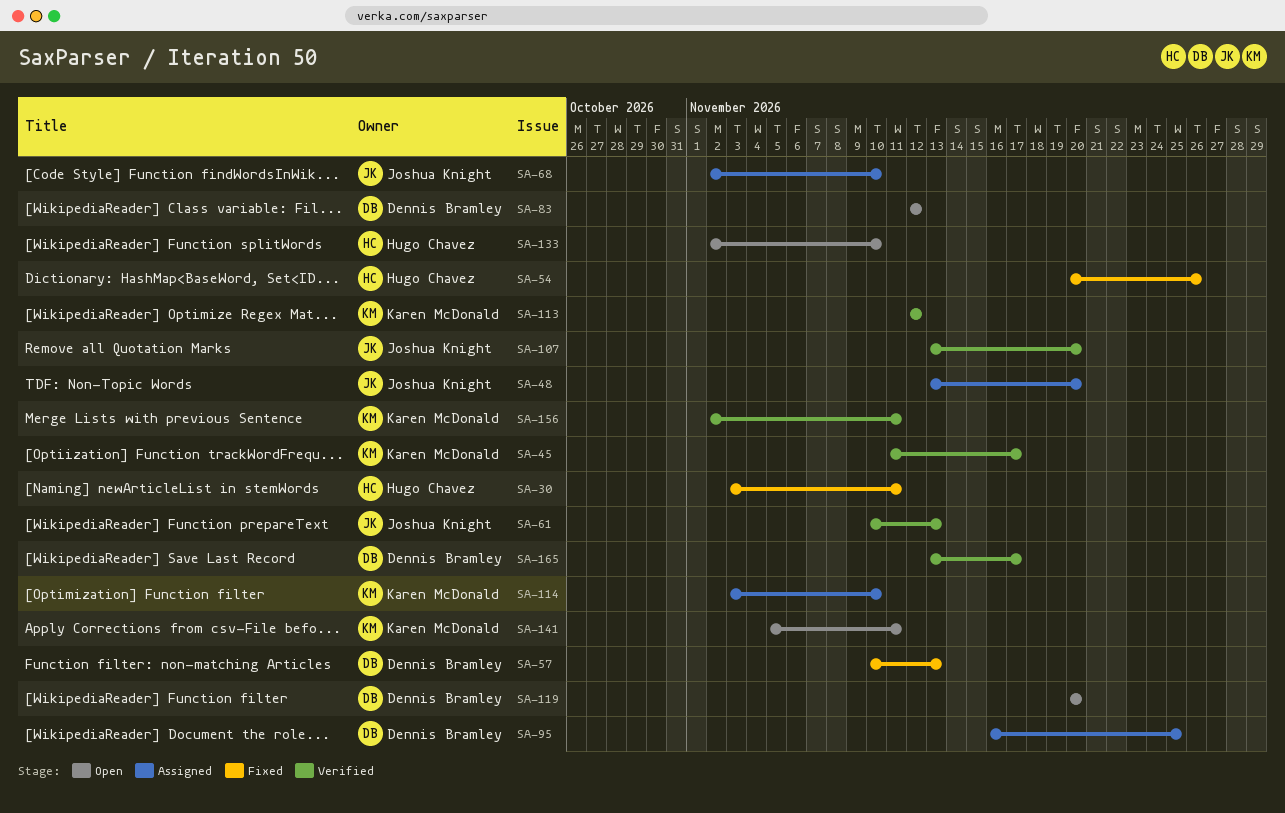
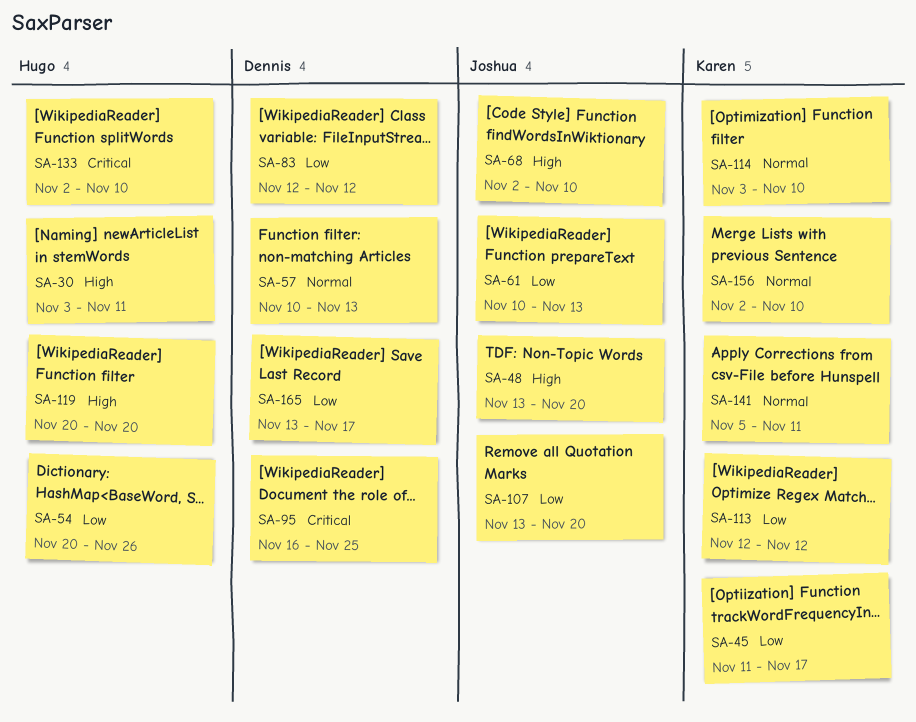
SA-119, owner: Dennis Bramley -> Hugo Chavez
SA-156, due: Nov 11 -> Nov 10

